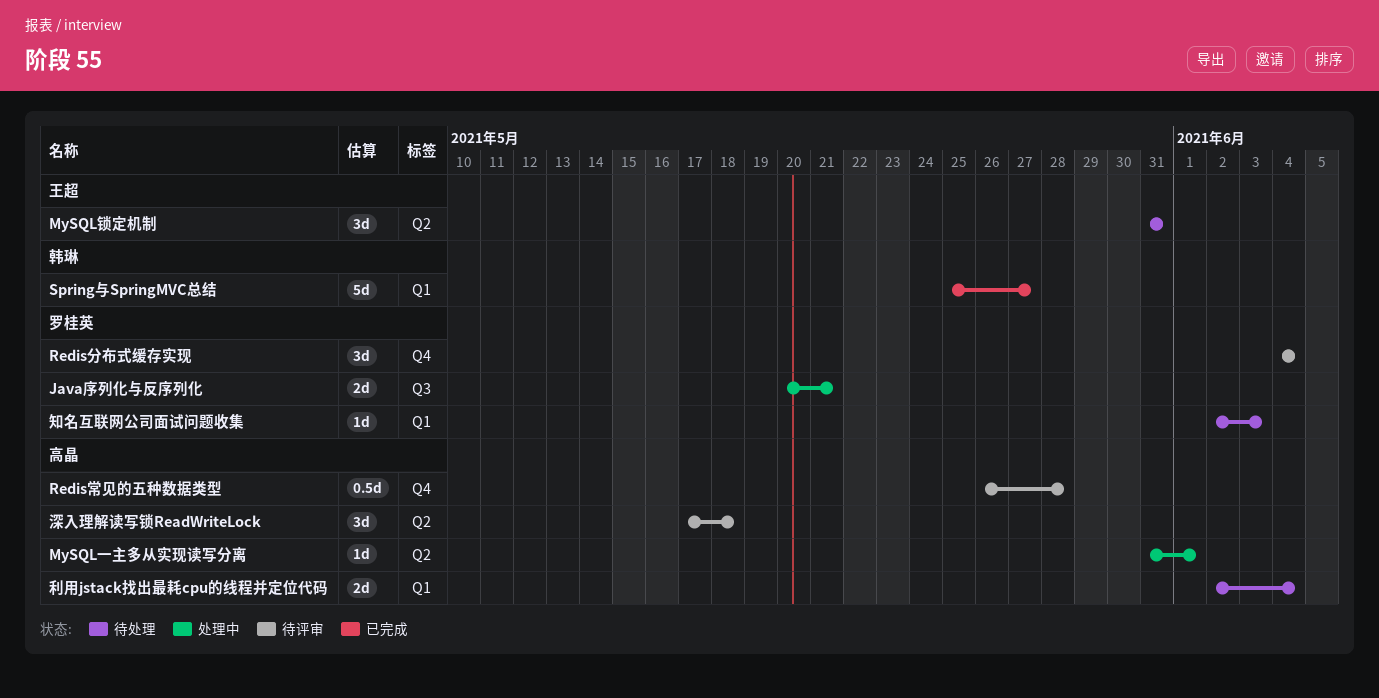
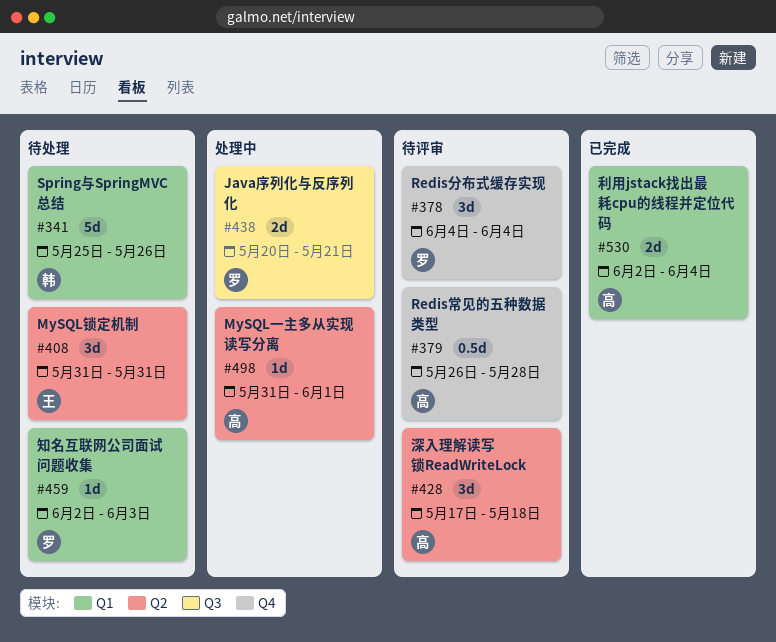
Spring与SpringMVC总结, status: 已完成 -> 待处理
Spring与SpringMVC总结, due: May 27 -> May 26
利用jstack找出最耗cpu的线程并定位代码, status: 待处理 -> 已完成

